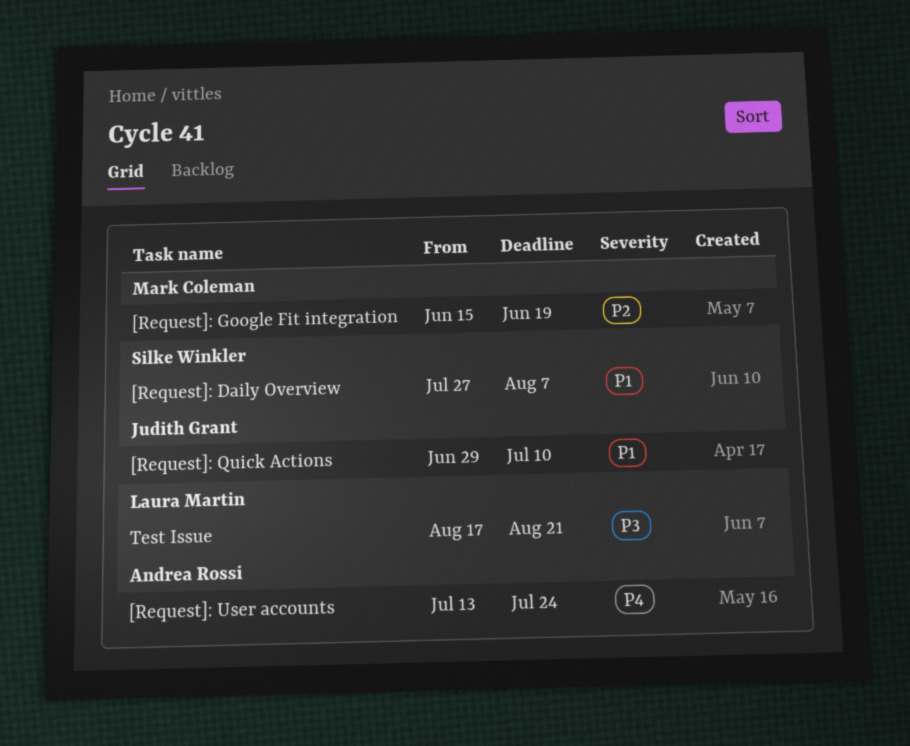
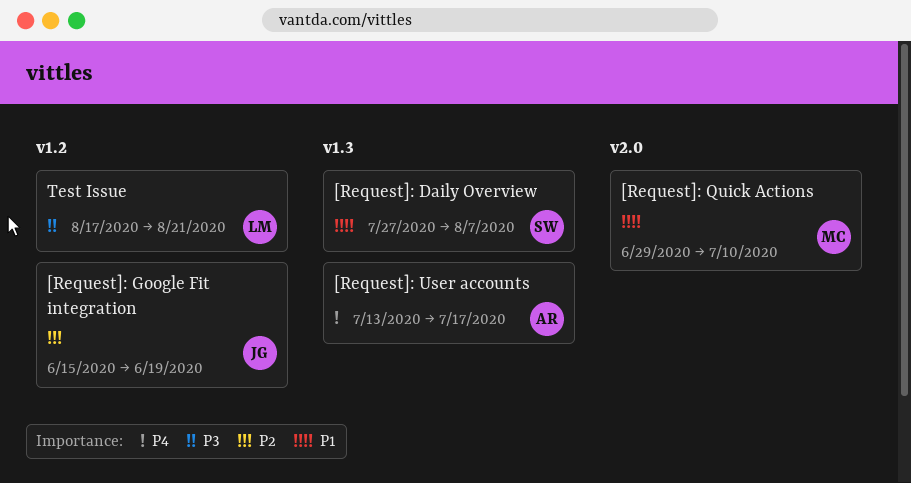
[Request]: Google Fit integration, owner: Mark Coleman -> Judith Grant
[Request]: Quick Actions, owner: Judith Grant -> Mark Coleman
[Request]: User accounts, due: Jul 24 -> Jul 17

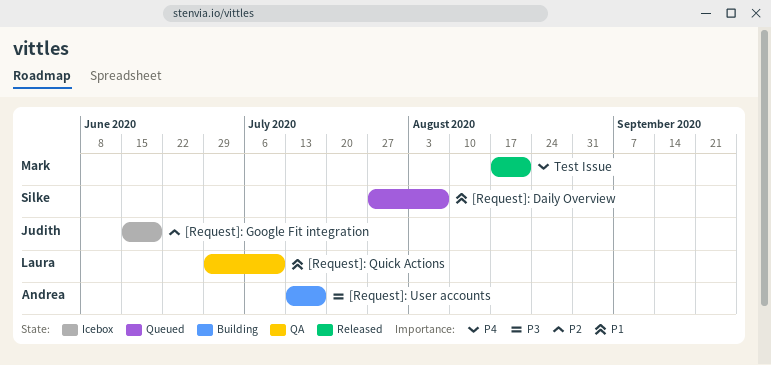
[Request]: Quick Actions, owner: Mark -> Laura
[Request]: User accounts, priority: P4 -> P3
Test Issue, owner: Laura -> Mark
Test Issue, priority: P3 -> P4

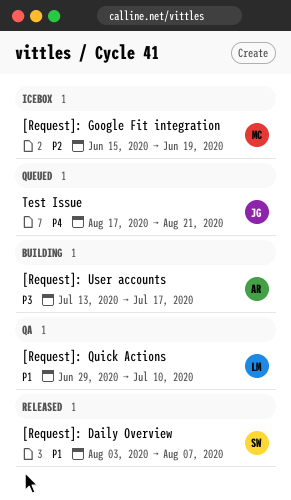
[Request]: Daily Overview, status: Queued -> Released
[Request]: Daily Overview, start: Jul 27 -> Aug 3
[Request]: Google Fit integration, owner: Judith -> Mark
Test Issue, status: Released -> Queued
Test Issue, owner: Mark -> Judith

